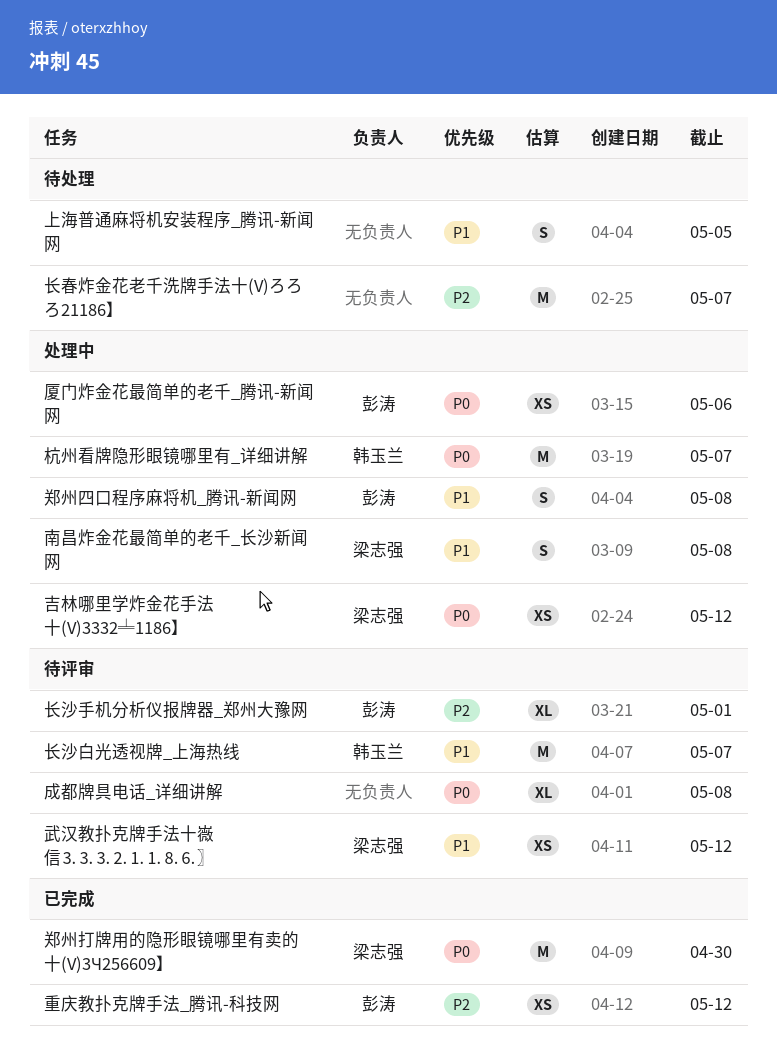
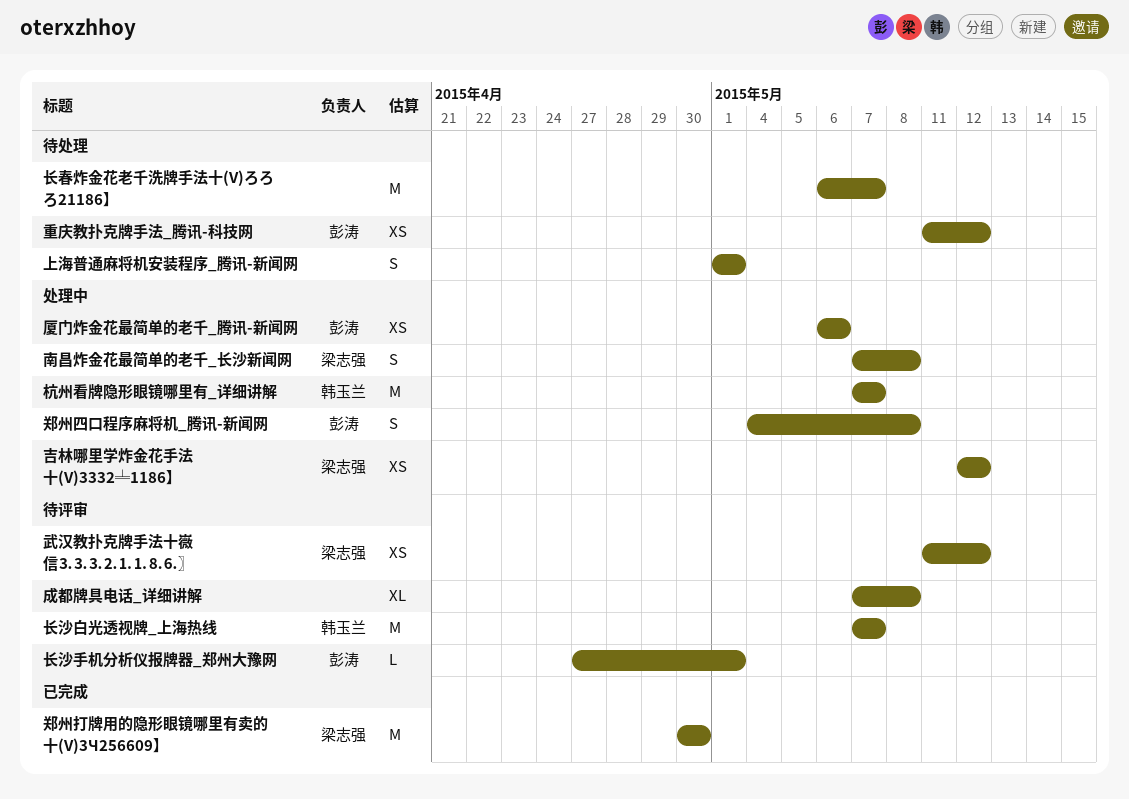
上海普通麻将机安装程序_腾讯-新闻网, due: May 5 -> May 1
重庆教扑克牌手法_腾讯-科技网, status: 已完成 -> 待处理
长沙手机分析仪报牌器_郑州大豫网, estimate: XL -> L

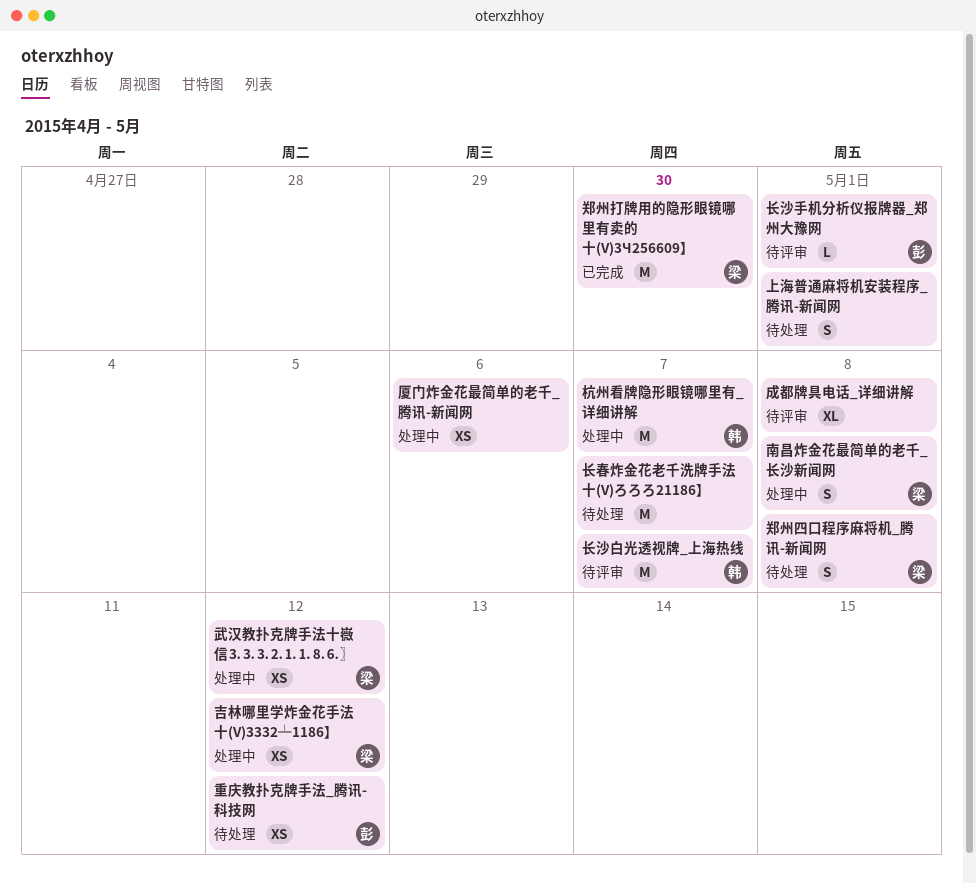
厦门炸金花最简单的老千_腾讯-新闻网, owner: 彭涛 -> none
武汉教扑克牌手法十嶶信⒊⒊⒊⒉⒈⒈⒏⒍〗, status: 待评审 -> 处理中
郑州四口程序麻将机_腾讯-新闻网, status: 处理中 -> 待处理
郑州四口程序麻将机_腾讯-新闻网, owner: 彭涛 -> 梁志强

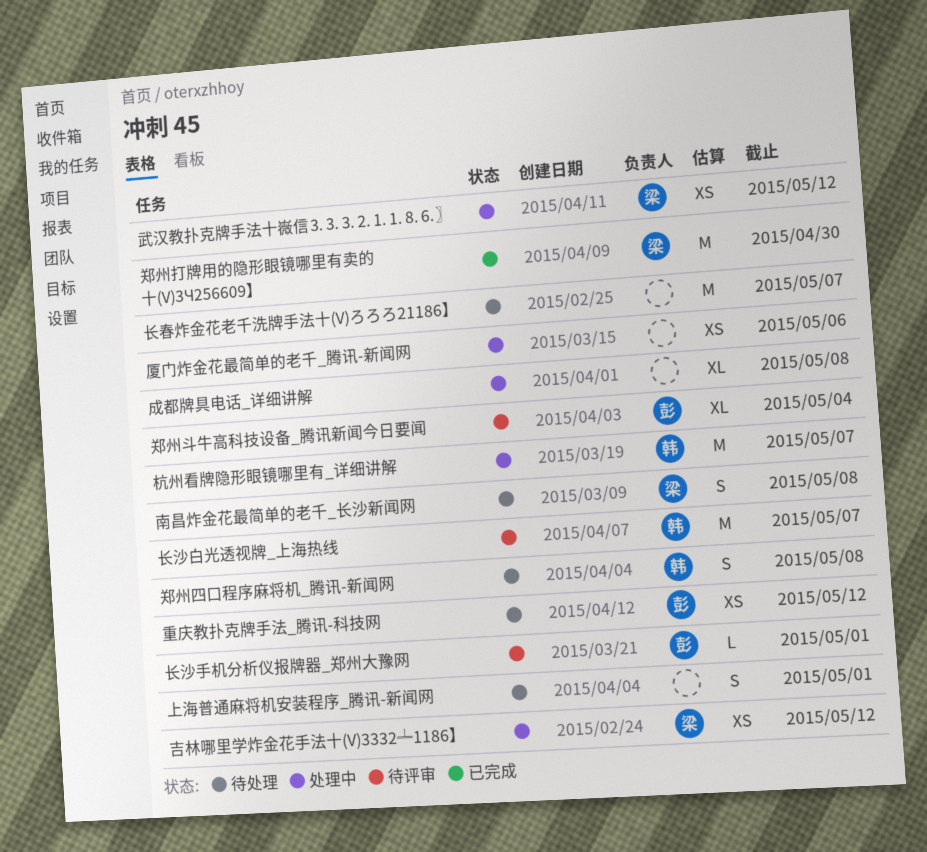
南昌炸金花最简单的老千_长沙新闻网, status: 处理中 -> 待处理
成都牌具电话_详细讲解, status: 待评审 -> 处理中
郑州四口程序麻将机_腾讯-新闻网, owner: 梁 -> 韩
郑州斗牛高科技设备_腾讯新闻今日要闻: none -> present

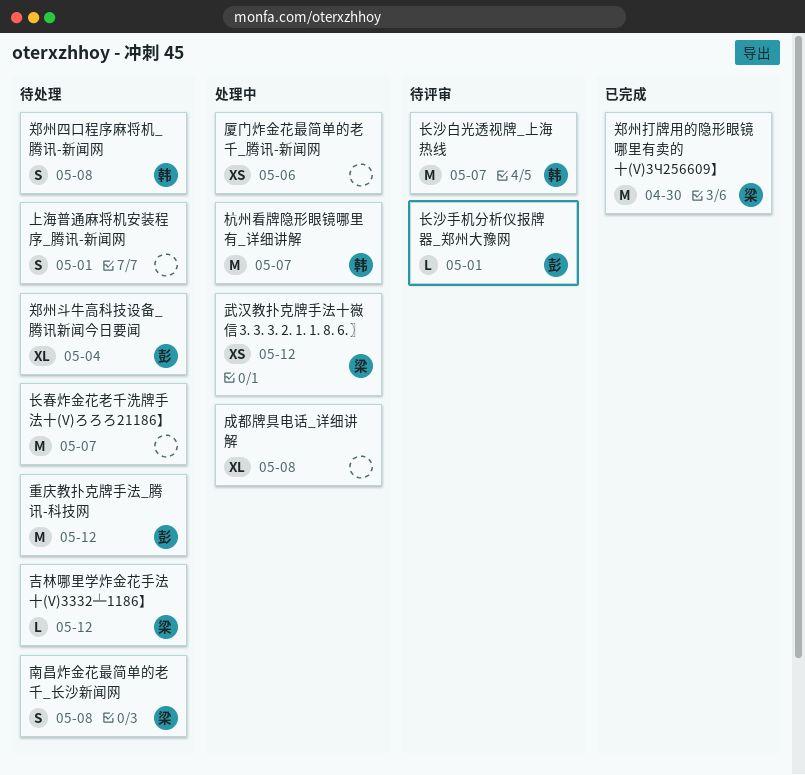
吉林哪里学炸金花手法十(V)3332╧1186】, status: 处理中 -> 待处理
吉林哪里学炸金花手法十(V)3332╧1186】, estimate: XS -> L
郑州斗牛高科技设备_腾讯新闻今日要闻, status: 待评审 -> 待处理
重庆教扑克牌手法_腾讯-科技网, estimate: XS -> M

